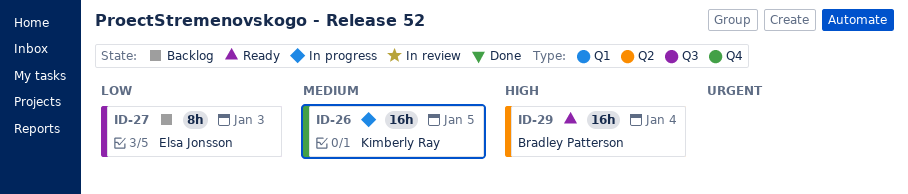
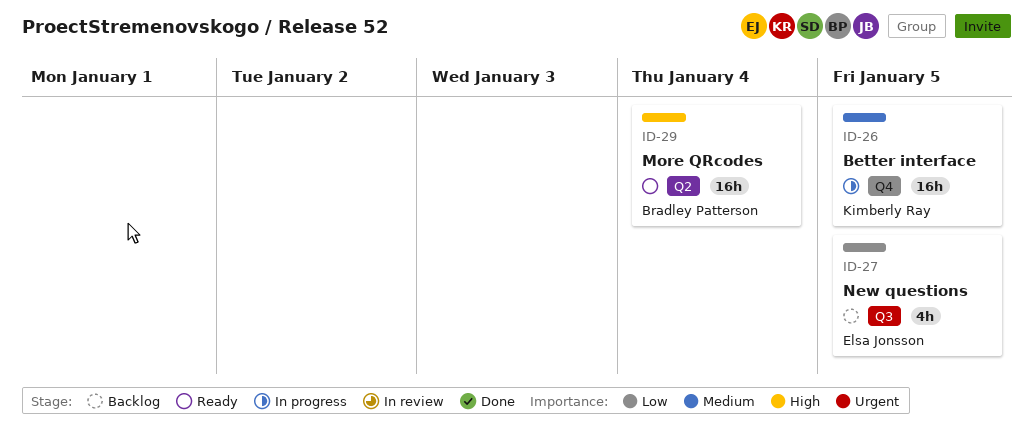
ID-27, estimate: 8h -> 4h
ID-27, due: Jan 3 -> Jan 5

